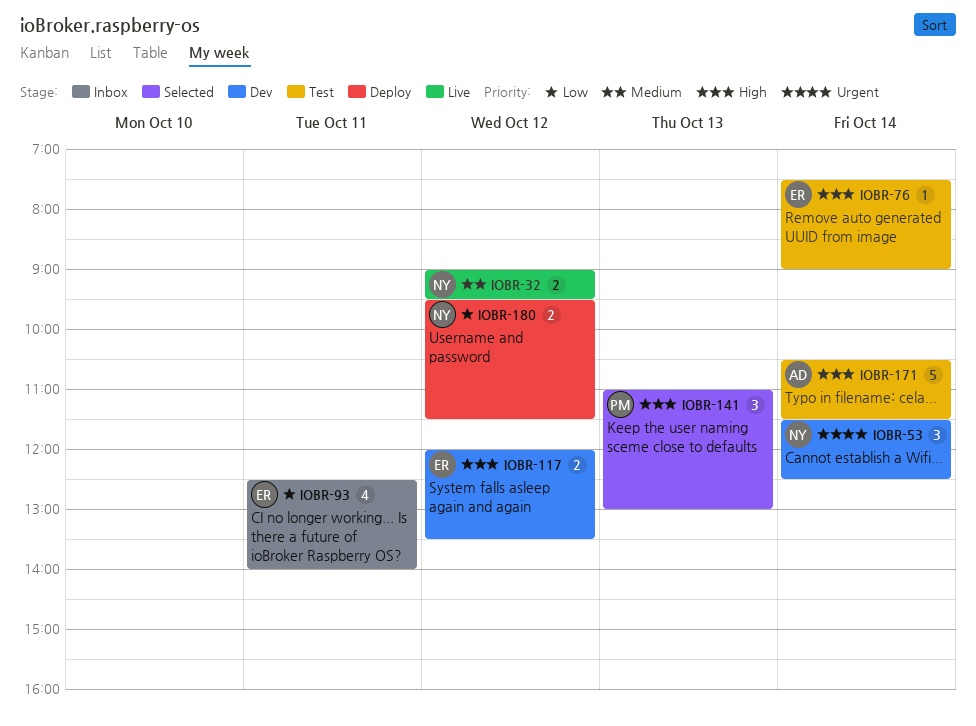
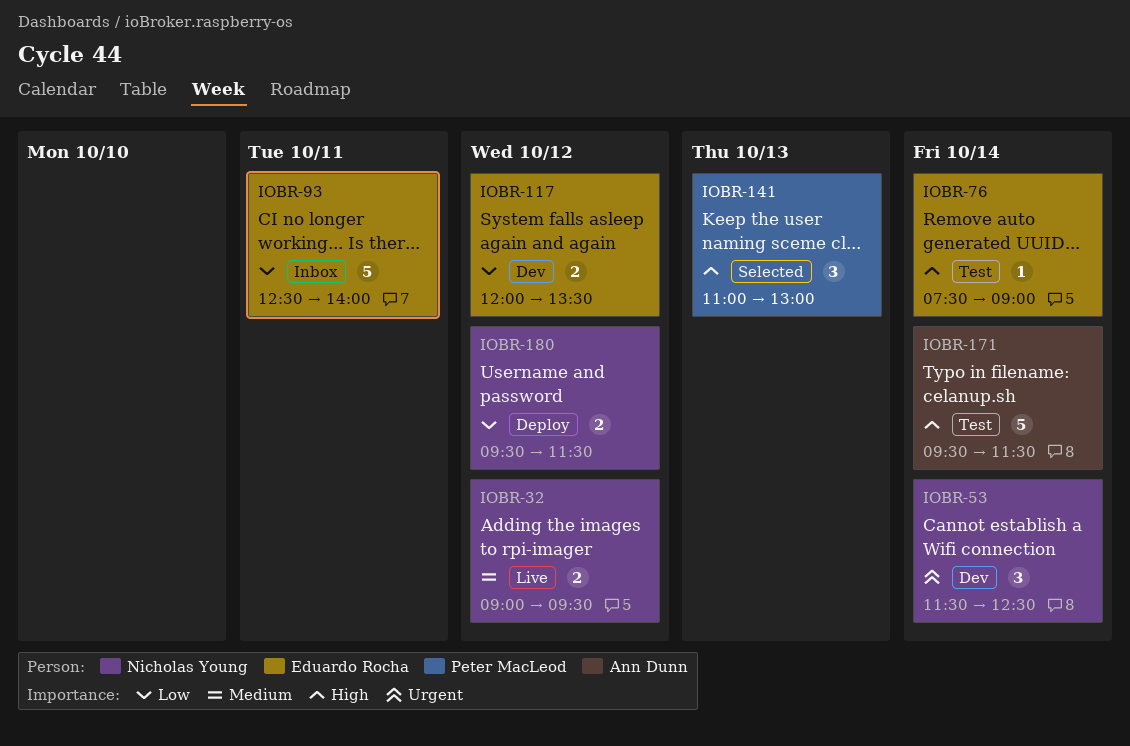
IOBR-93, estimate: 4 -> 5
IOBR-117, priority: High -> Low
IOBR-171, begins: 10:30 -> 09:30

